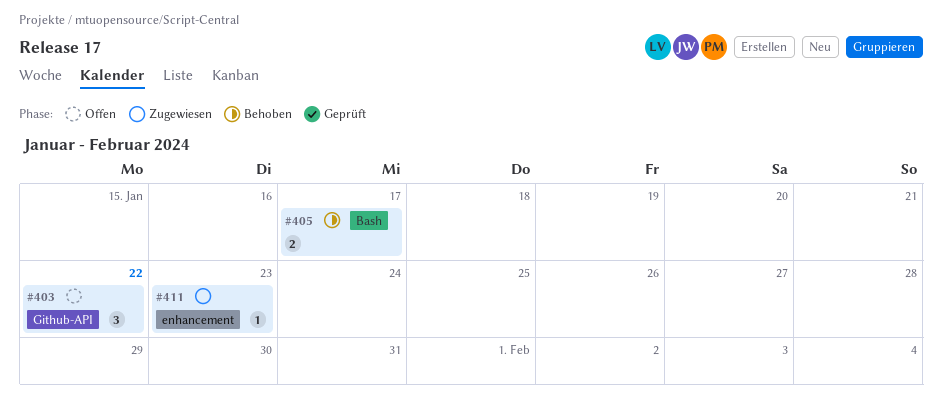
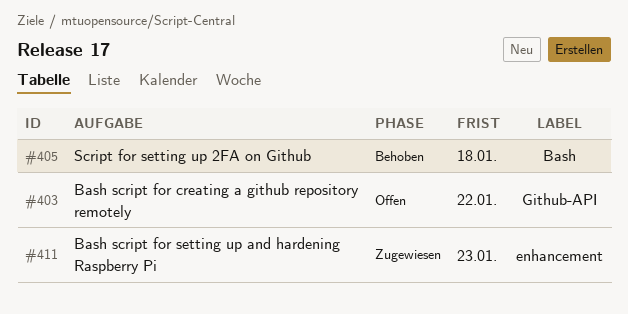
#405, due: Jan 17 -> Jan 18

